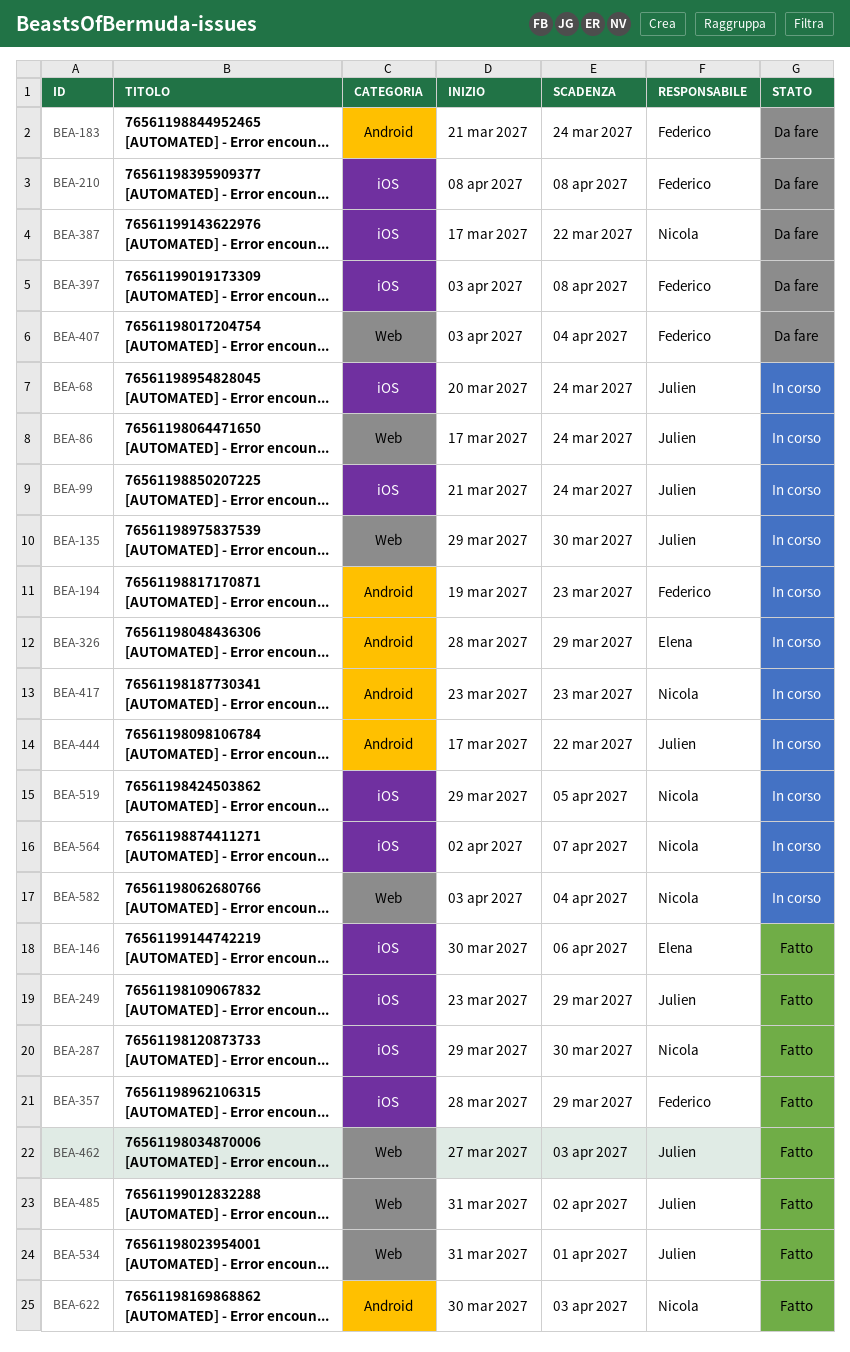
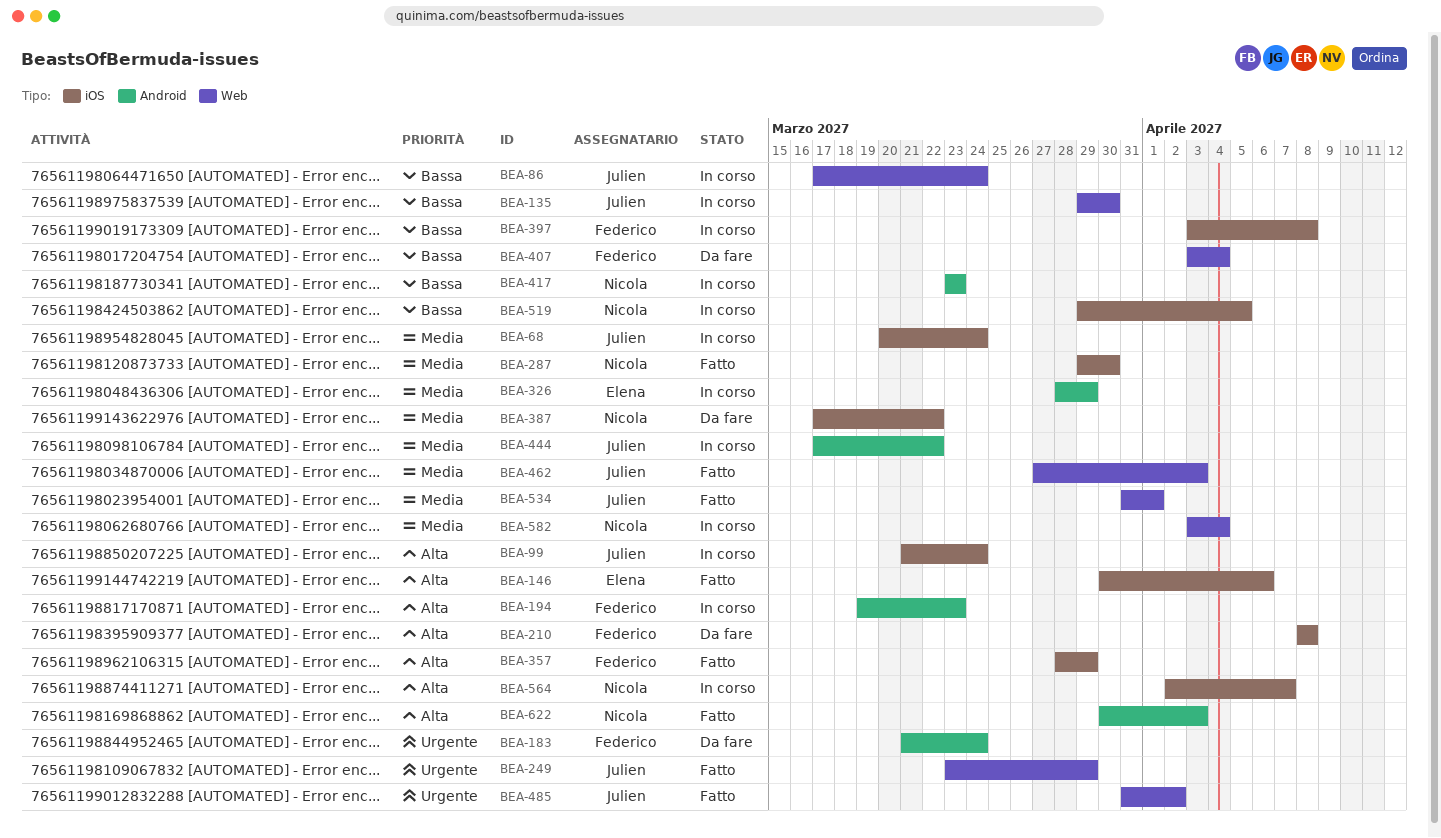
BEA-249, label: iOS -> Web
BEA-397, status: Da fare -> In corso

